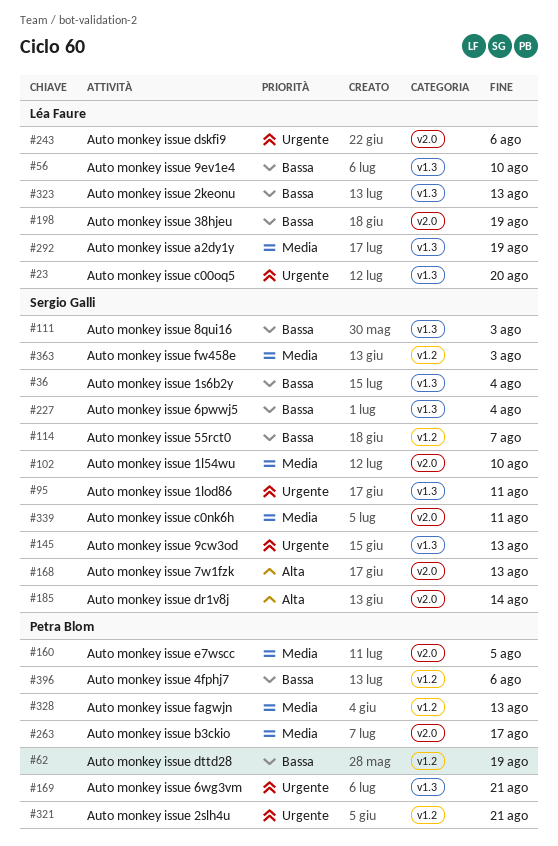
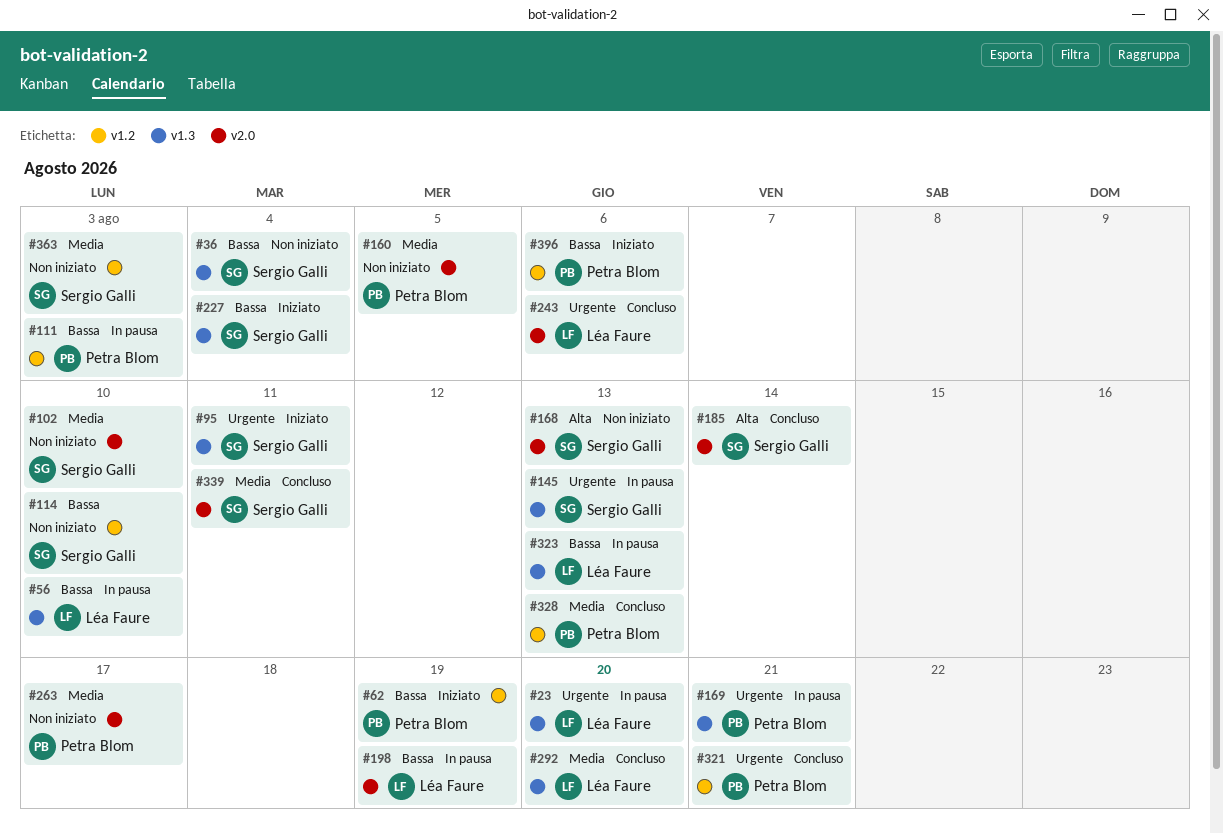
#111, owner: Sergio Galli -> Petra Blom
#111, label: v1.3 -> v1.2
#114, due: Aug 7 -> Aug 10
#292, due: Aug 19 -> Aug 20

